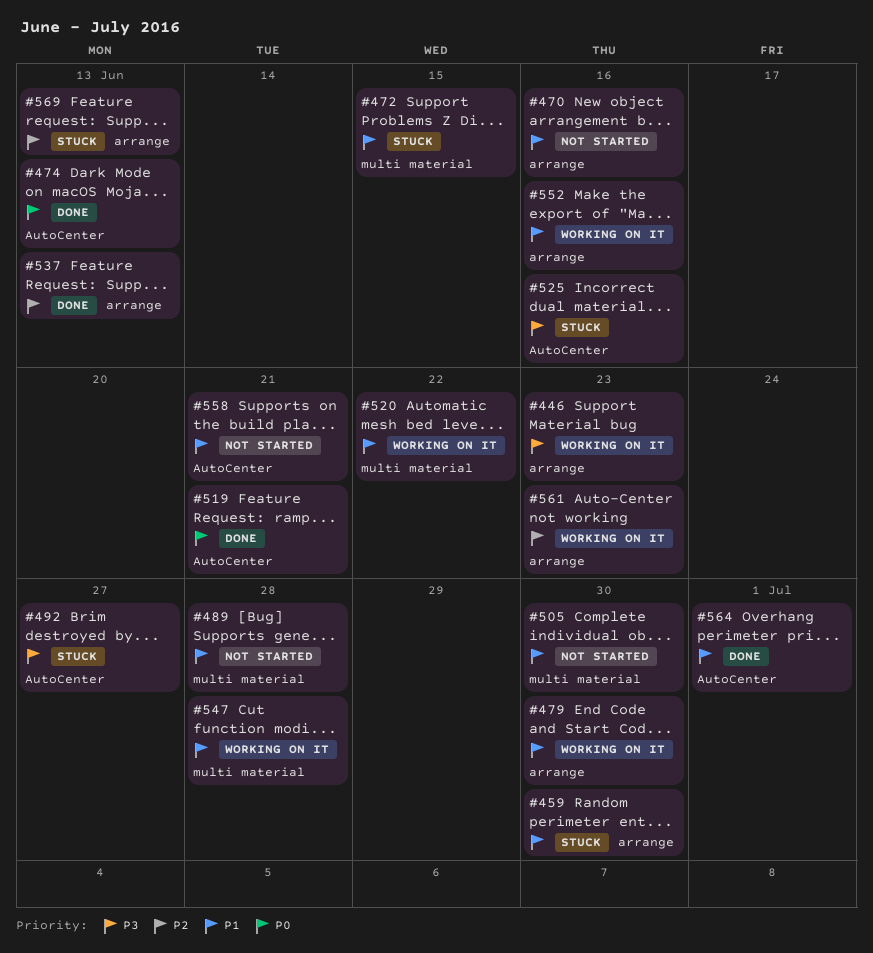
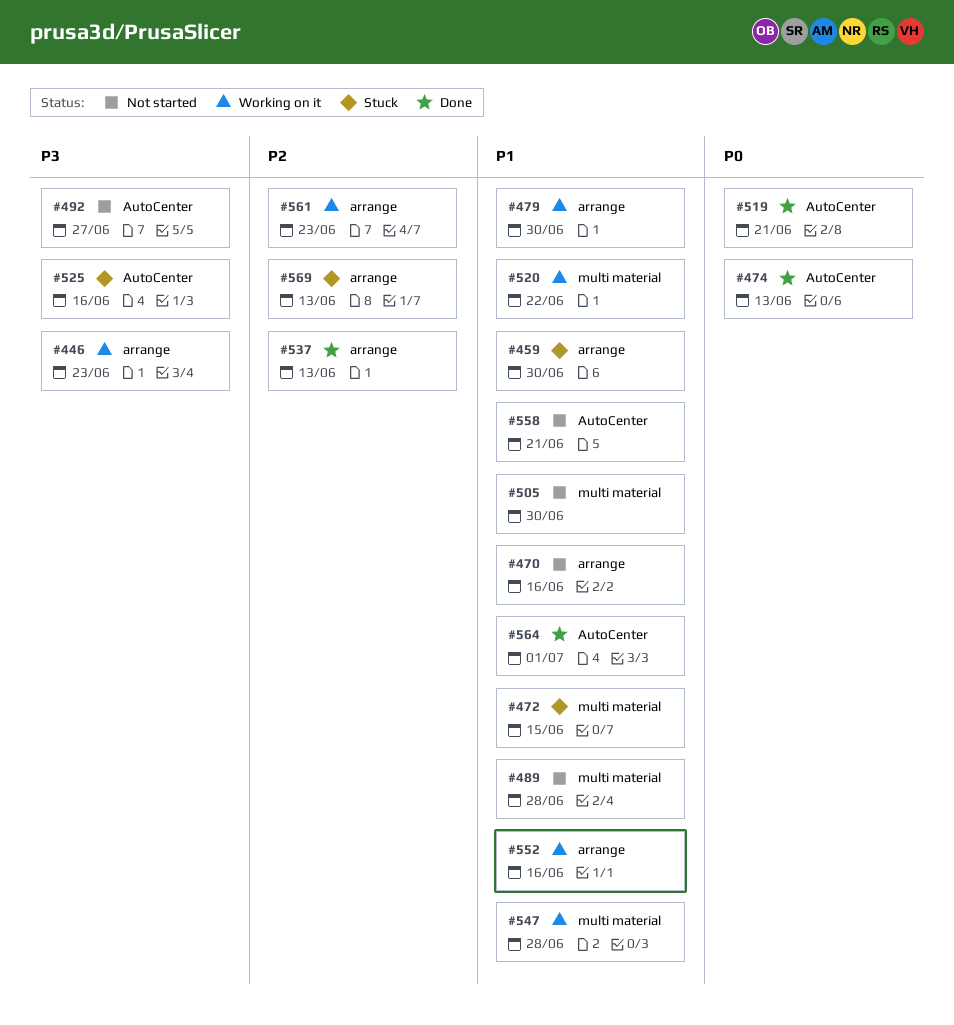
#492, status: Stuck -> Not started

